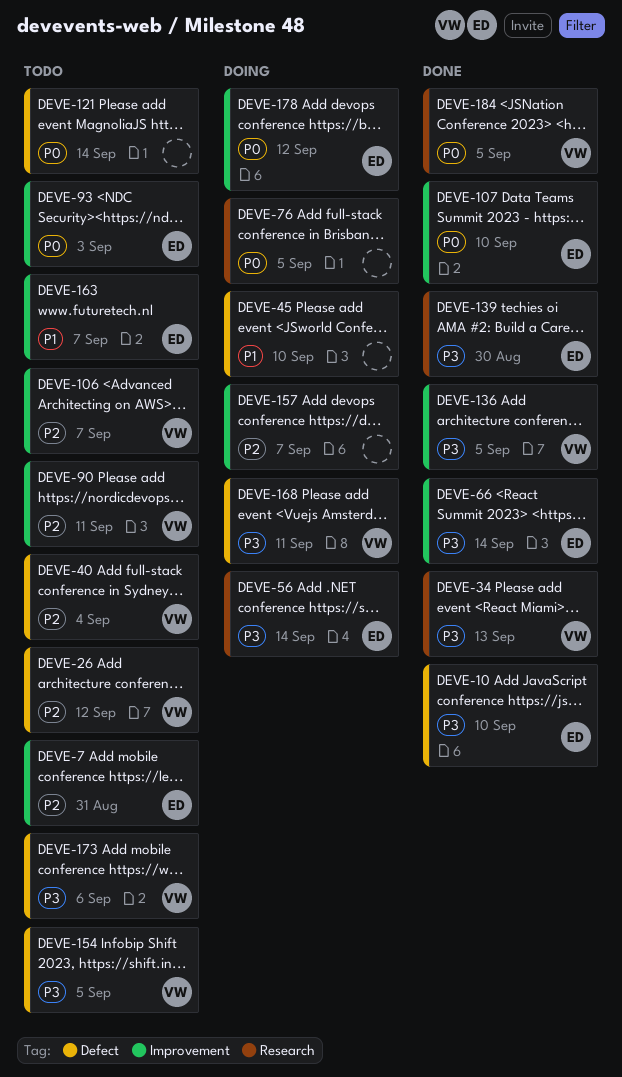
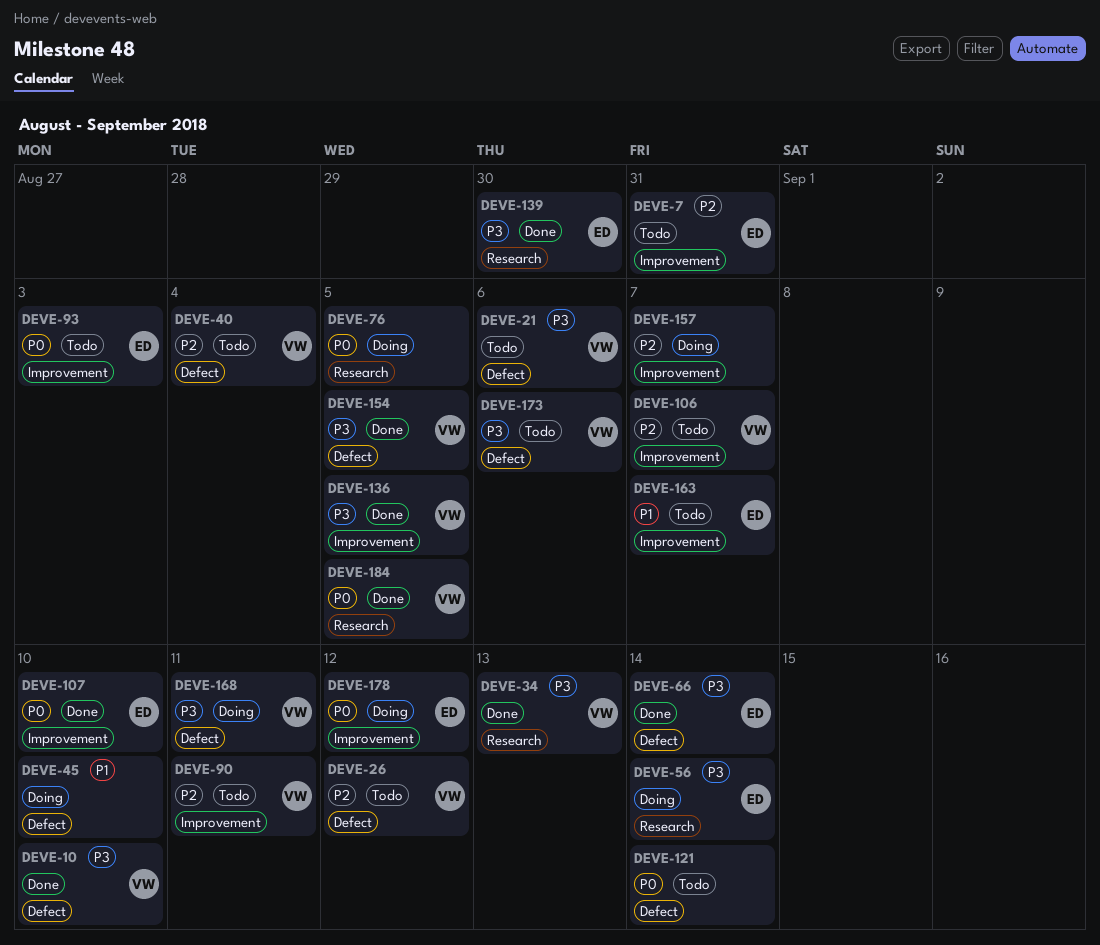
DEVE-10, owner: ED -> VW
DEVE-21: none -> present
DEVE-66, label: Improvement -> Defect
DEVE-154, status: Todo -> Done

